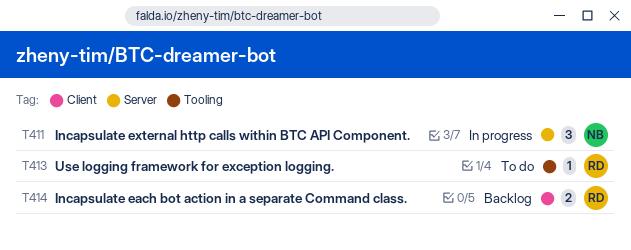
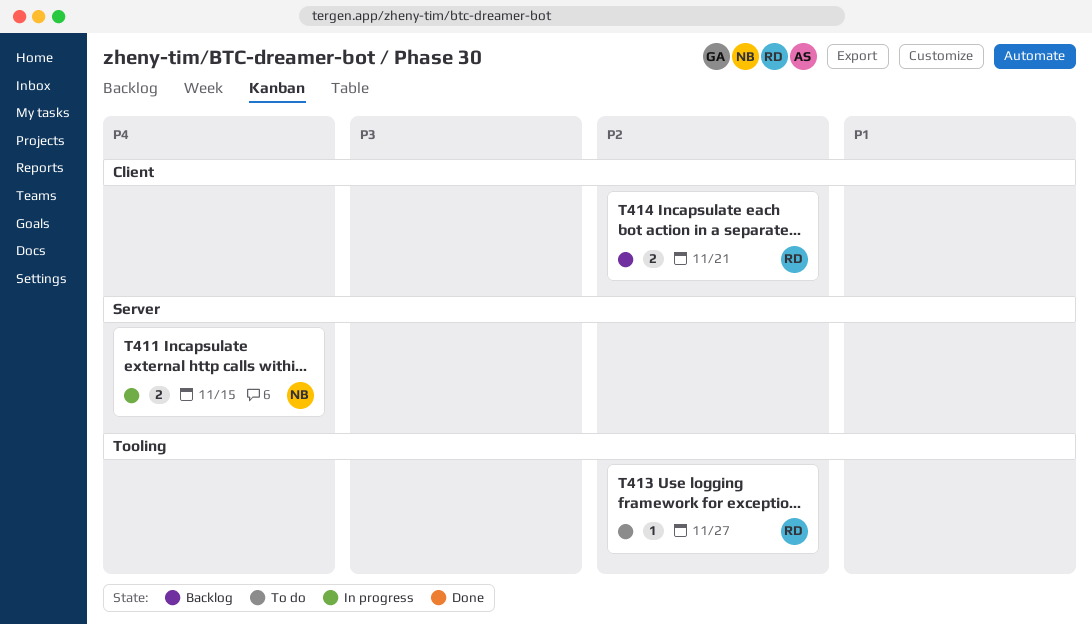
T411, estimate: 3 -> 2

